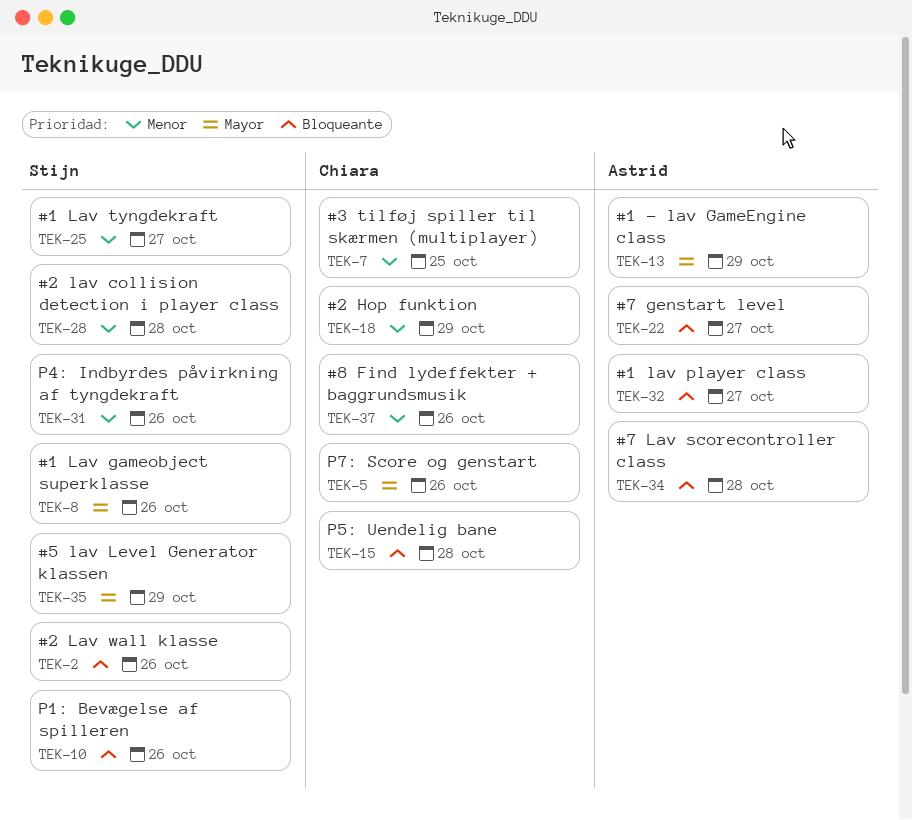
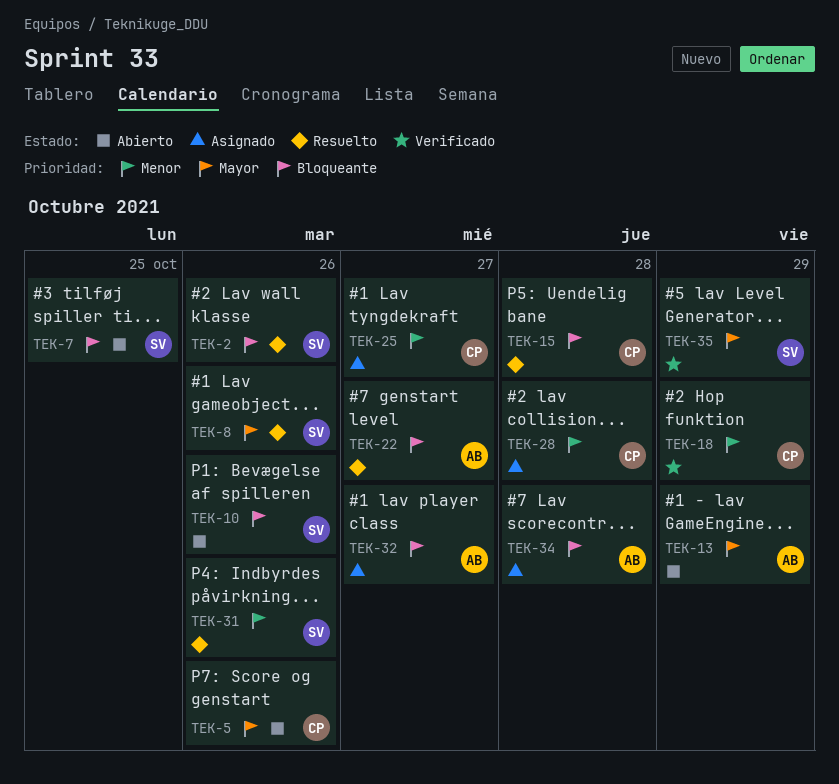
TEK-7, owner: Chiara -> Stijn
TEK-7, priority: Menor -> Bloqueante
TEK-25, owner: Stijn -> Chiara
TEK-28, owner: Stijn -> Chiara
TEK-37: present -> none

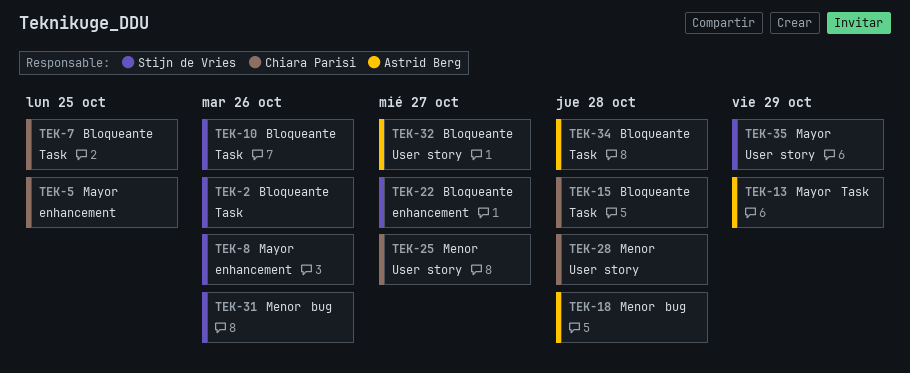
TEK-5, due: Oct 26 -> Oct 25
TEK-7, owner: Stijn de Vries -> Chiara Parisi
TEK-18, owner: Chiara Parisi -> Astrid Berg
TEK-18, due: Oct 29 -> Oct 28
TEK-22, owner: Astrid Berg -> Stijn de Vries

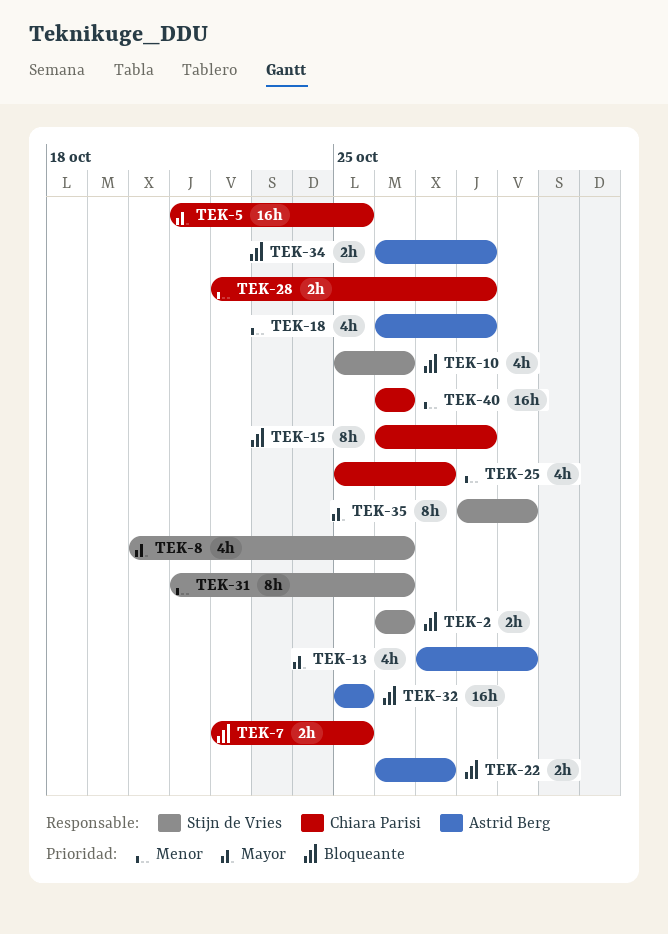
TEK-22, owner: Stijn de Vries -> Astrid Berg
TEK-32, due: Oct 27 -> Oct 25
TEK-40: none -> present

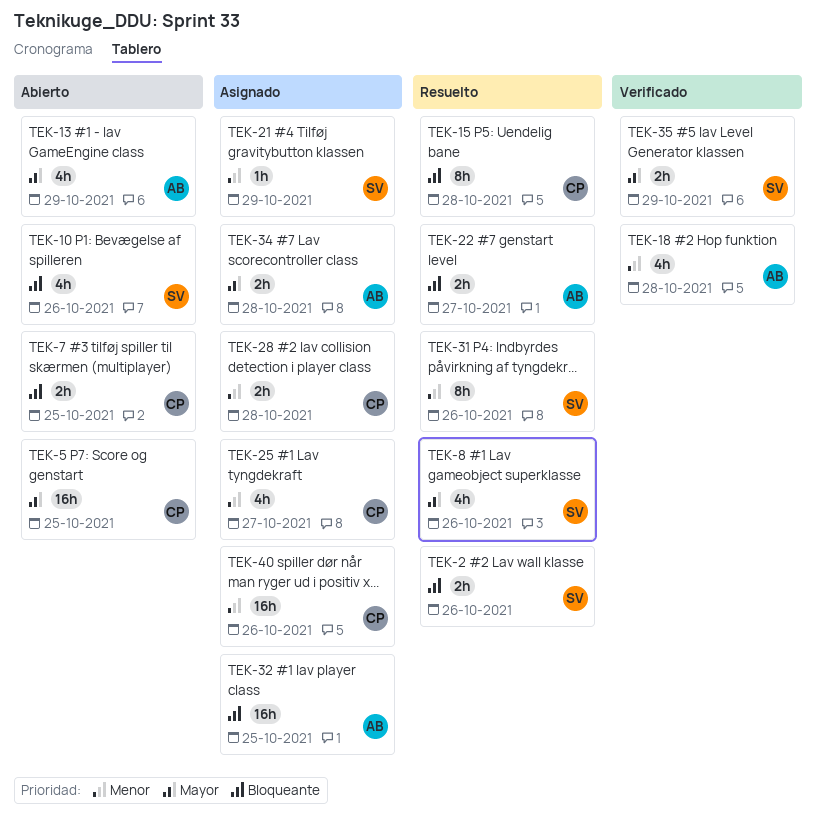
TEK-21: none -> present
TEK-34, priority: Bloqueante -> Mayor
TEK-35, estimate: 8h -> 2h

